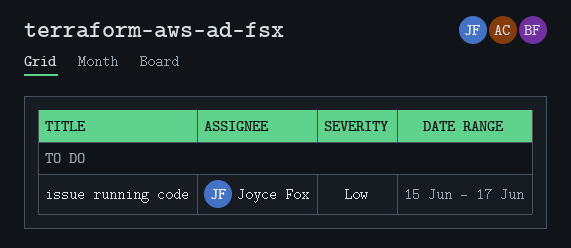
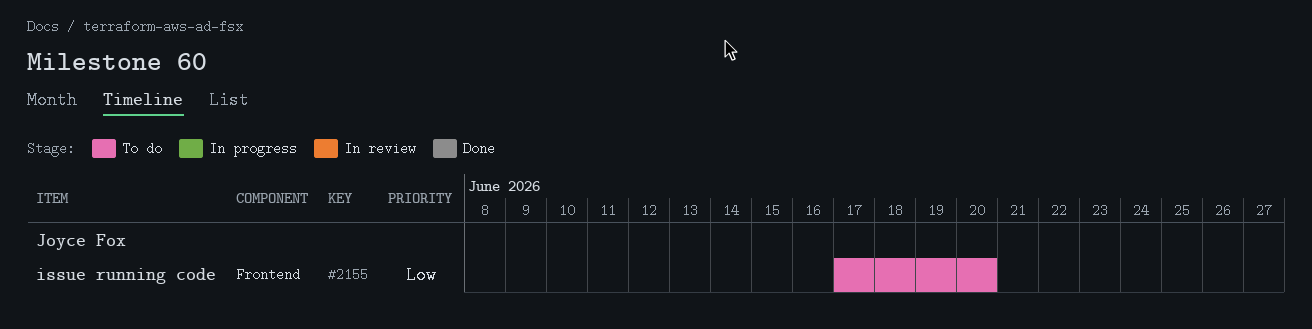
issue running code, start: Jun 15 -> Jun 17
issue running code, due: Jun 17 -> Jun 20

